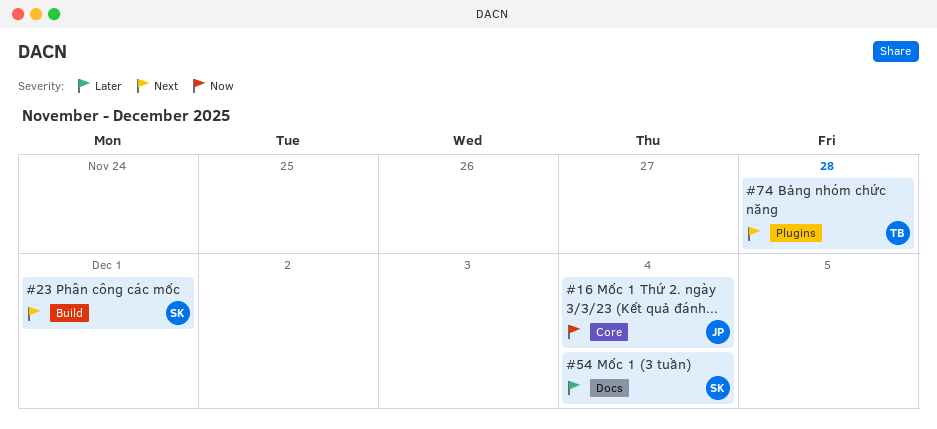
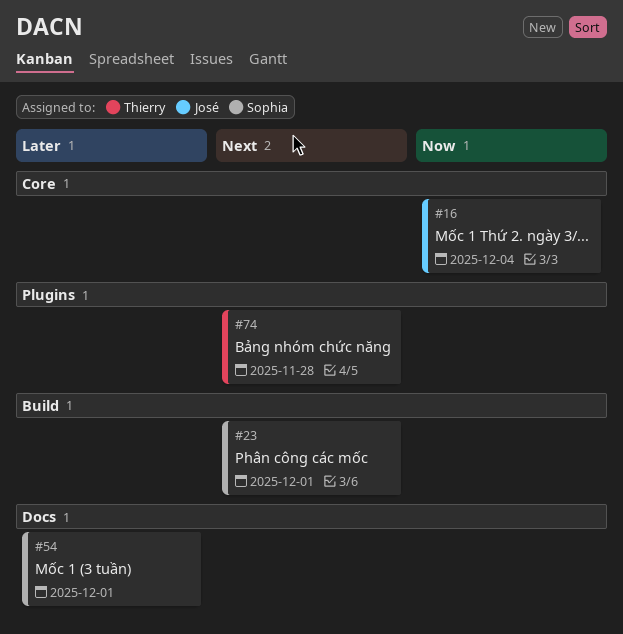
#54, due: Dec 4 -> Dec 1

